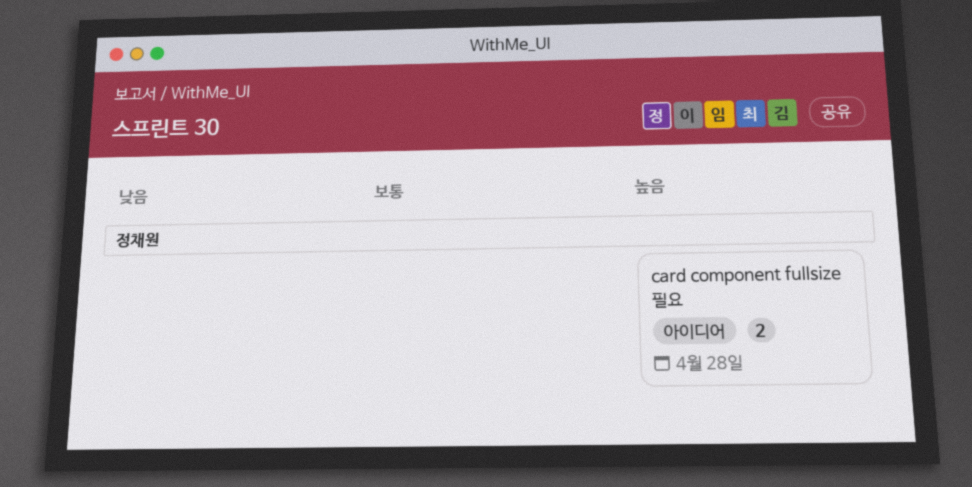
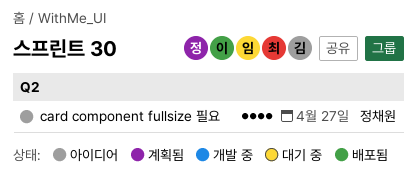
card component fullsize 필요, estimate: 2 -> 4
card component fullsize 필요, due: Apr 28 -> Apr 27

